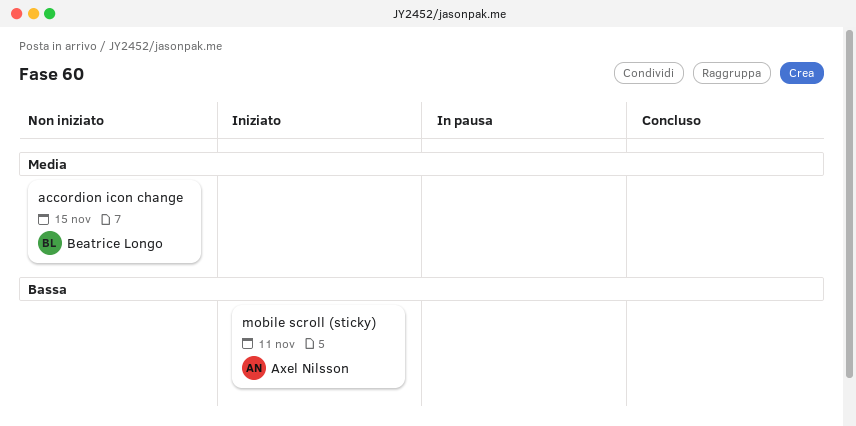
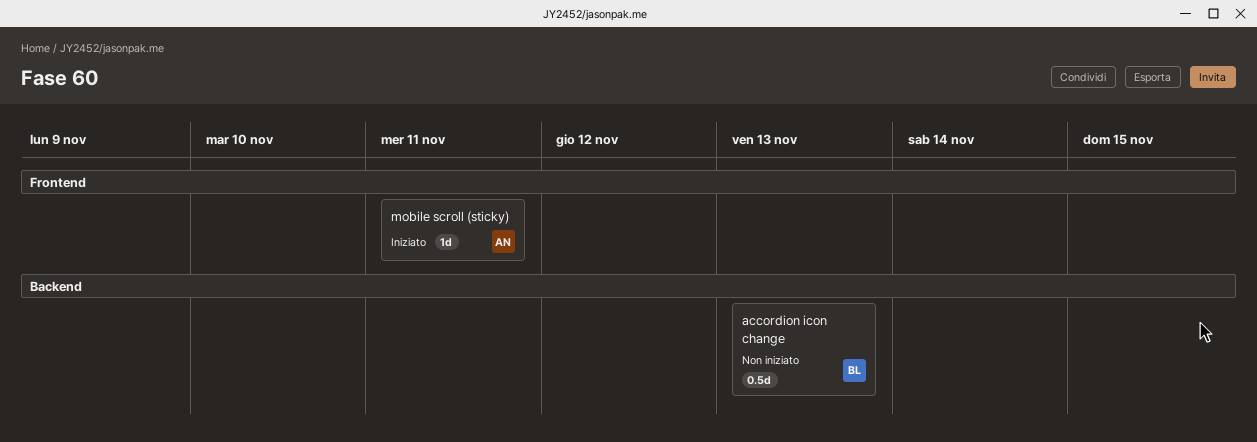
accordion icon change, due: Nov 15 -> Nov 13

